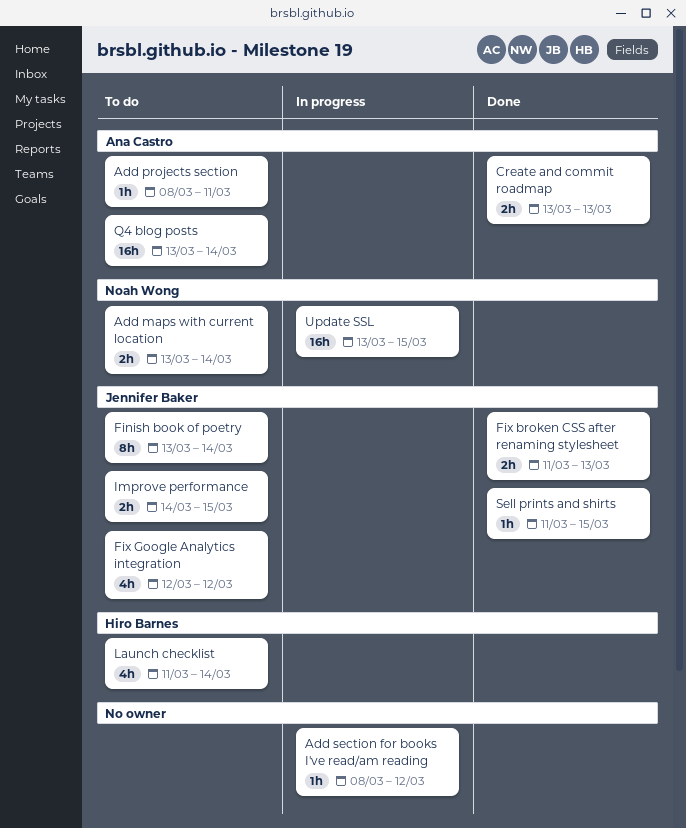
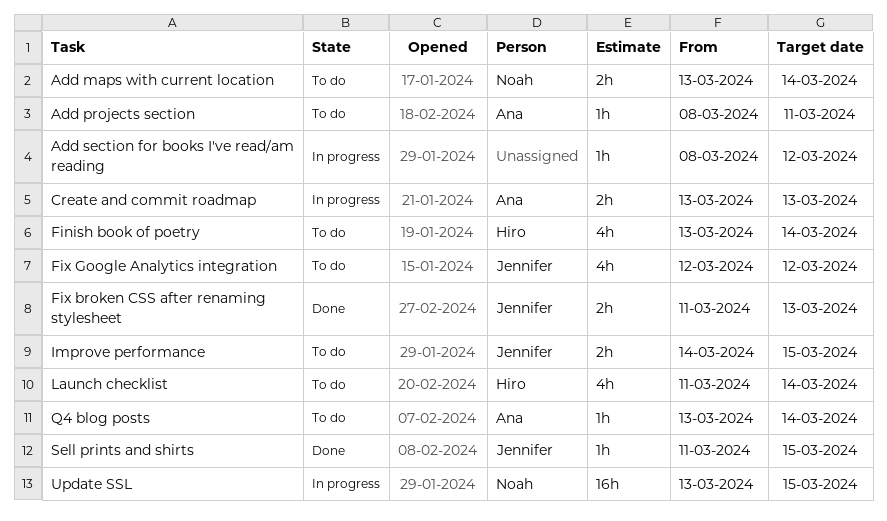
Create and commit roadmap, status: Done -> In progress
Finish book of poetry, owner: Jennifer Baker -> Hiro Barnes
Finish book of poetry, estimate: 8h -> 4h
Q4 blog posts, estimate: 16h -> 1h

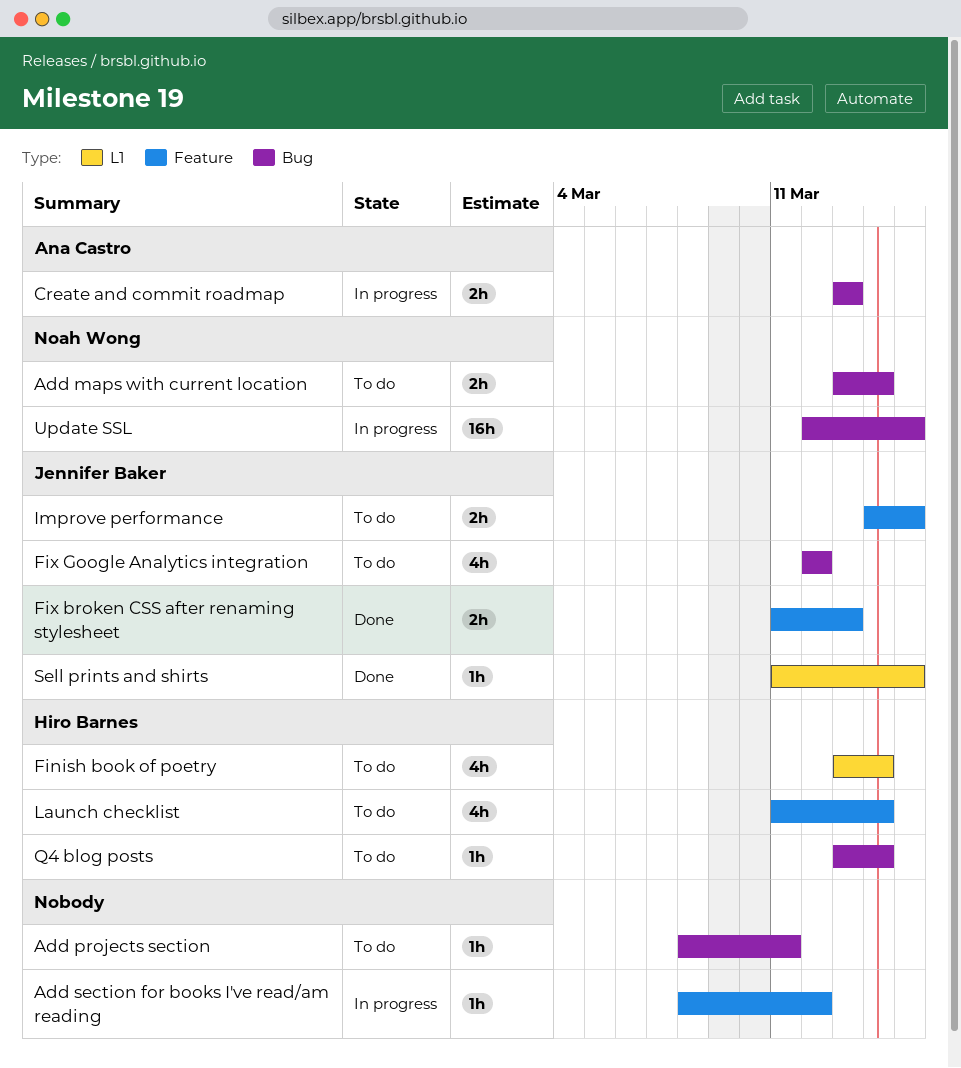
Add projects section, owner: Ana Castro -> none
Q4 blog posts, owner: Ana Castro -> Hiro Barnes
Update SSL, start: Mar 13 -> Mar 12

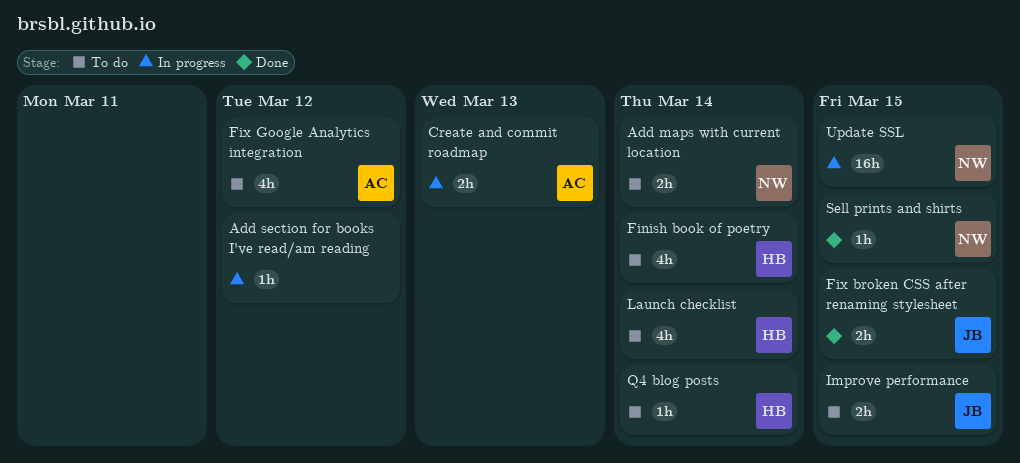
Add projects section: present -> none
Fix broken CSS after renaming stylesheet, due: Mar 13 -> Mar 15
Fix Google Analytics integration, owner: Jennifer Baker -> Ana Castro
Sell prints and shirts, owner: Jennifer Baker -> Noah Wong

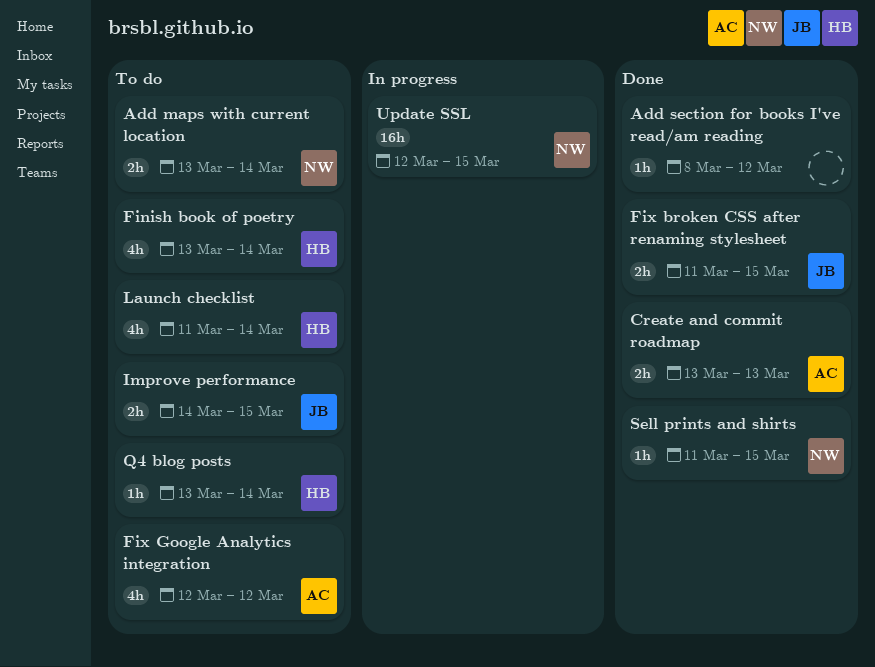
Add section for books I've read/am reading, status: In progress -> Done
Create and commit roadmap, status: In progress -> Done

